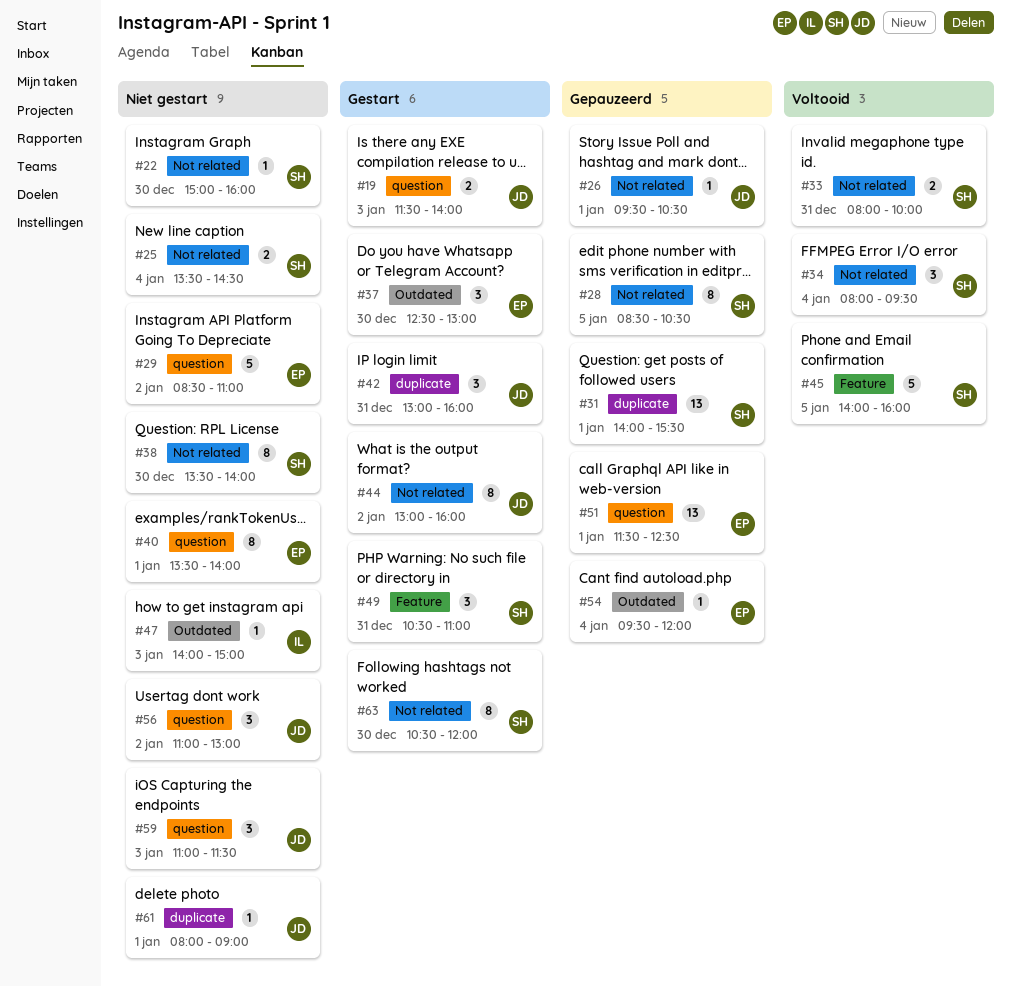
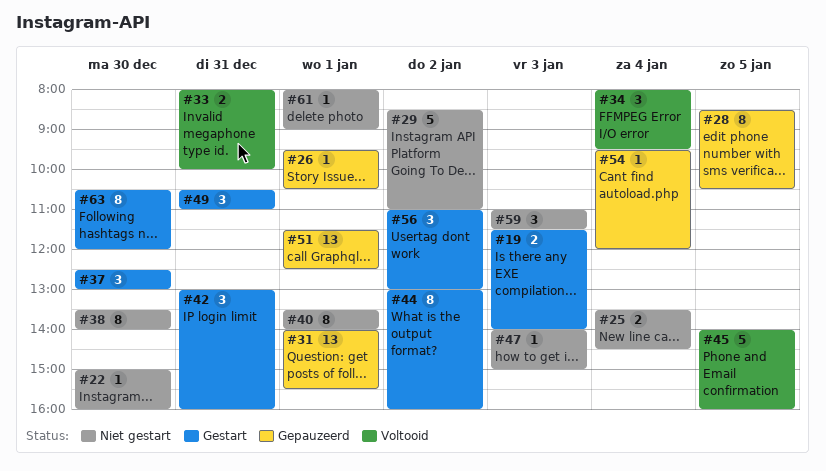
#56, status: Niet gestart -> Gestart

